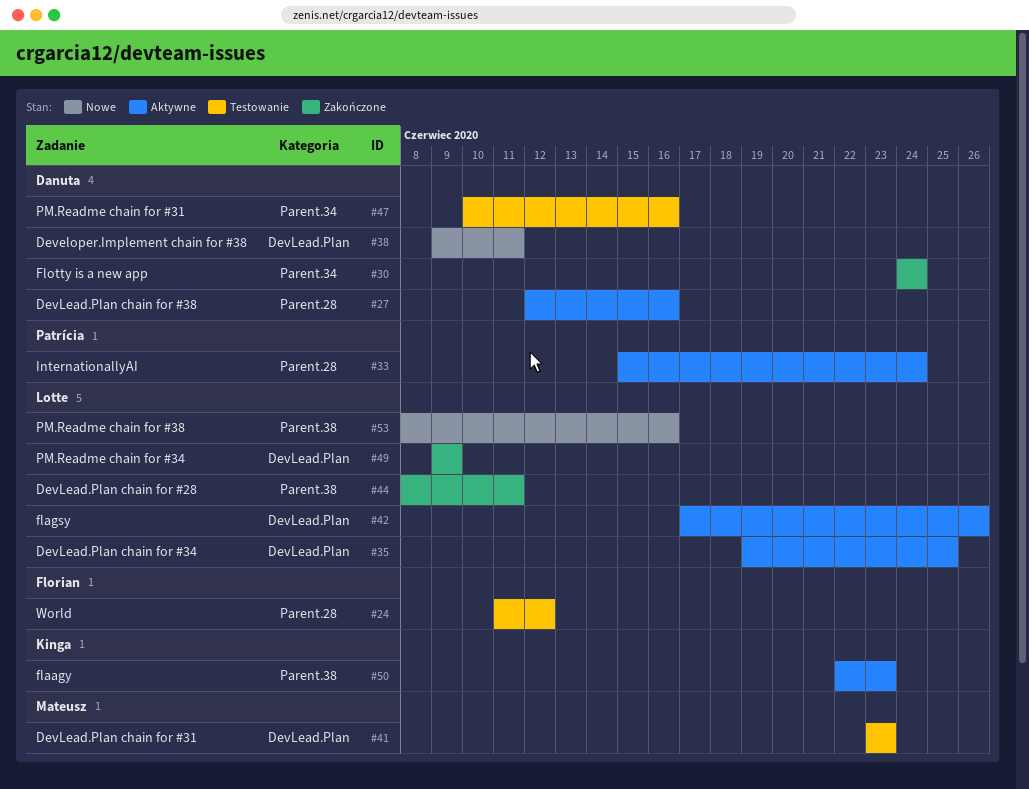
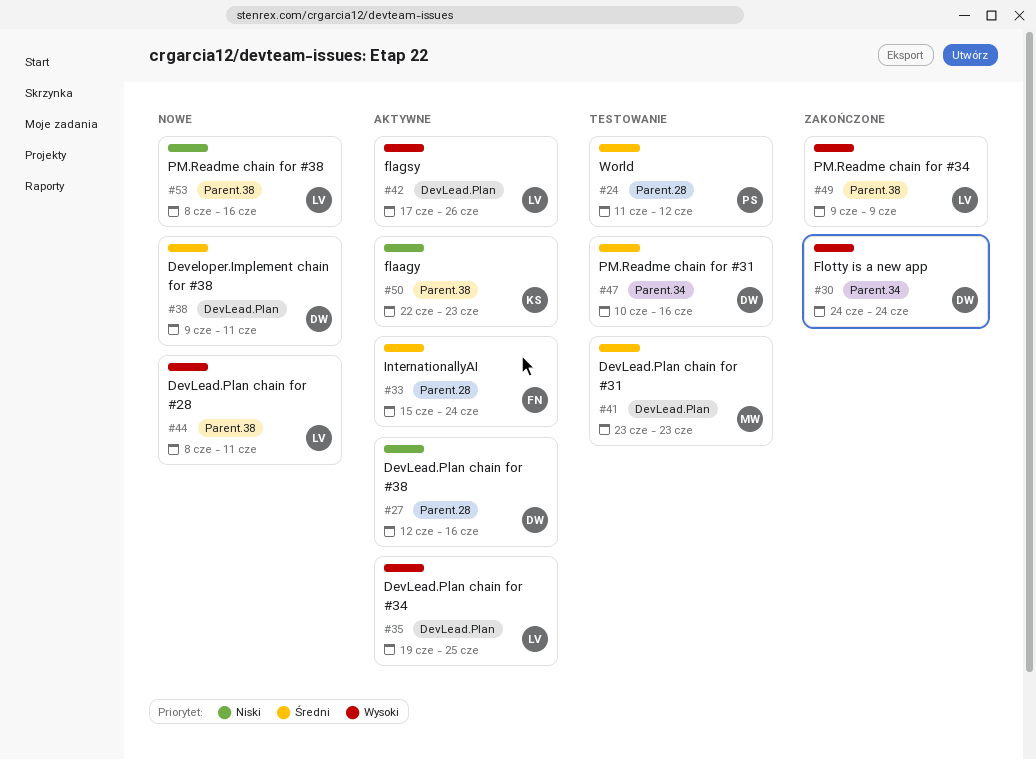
#24, owner: Florian -> Patrícia
#33, owner: Patrícia -> Florian
#44, status: Zakończone -> Nowe
#49, label: DevLead.Plan -> Parent.38

